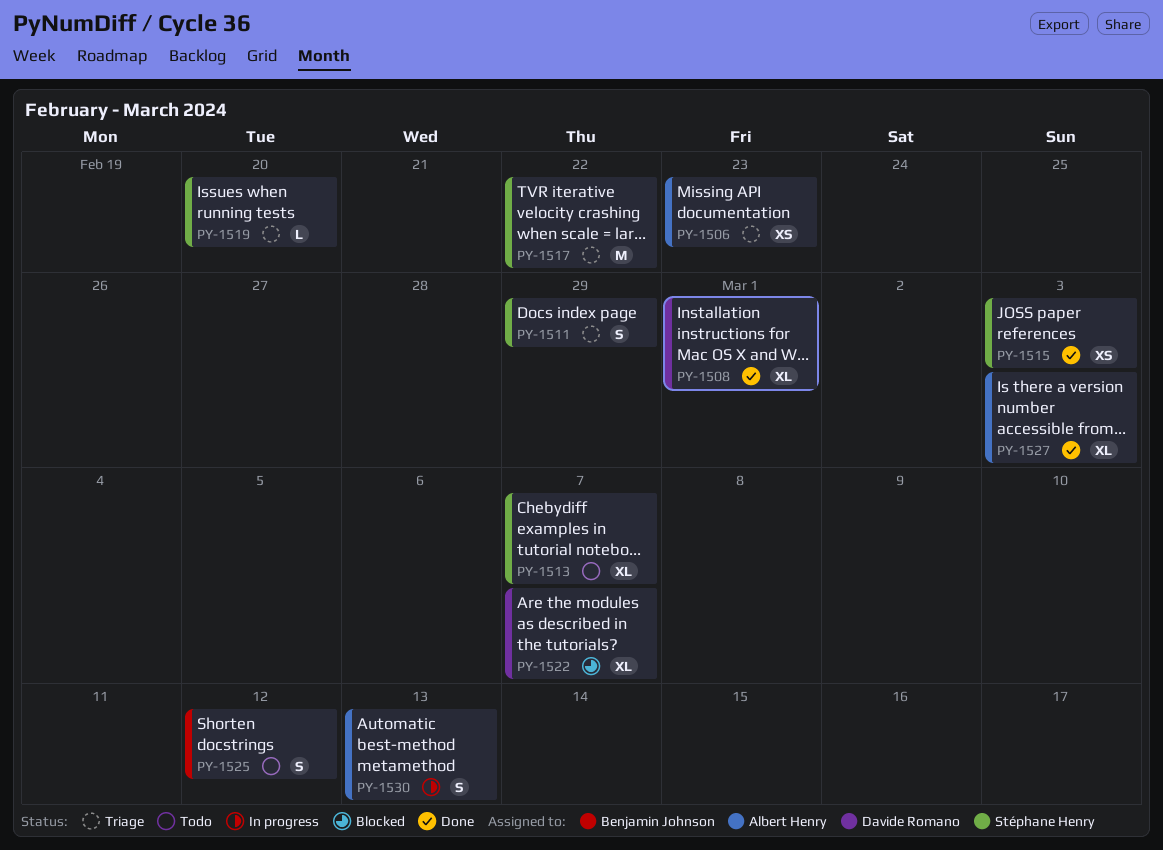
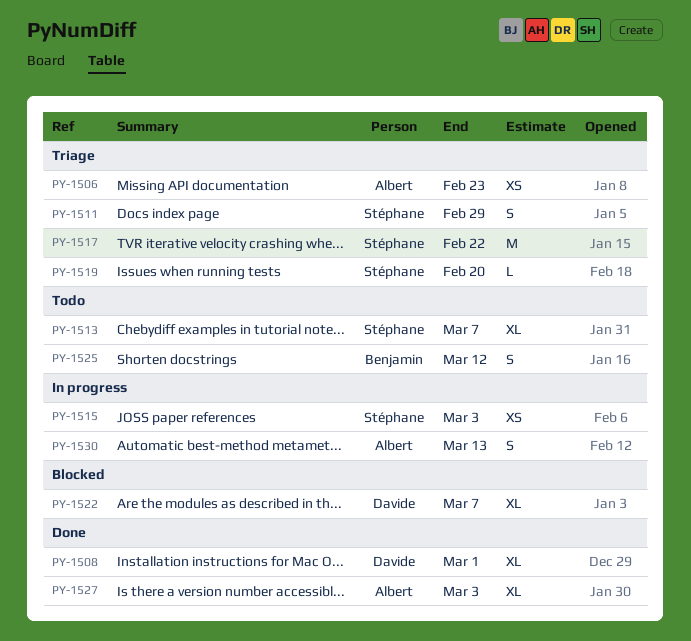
PY-1515, status: Done -> In progress

